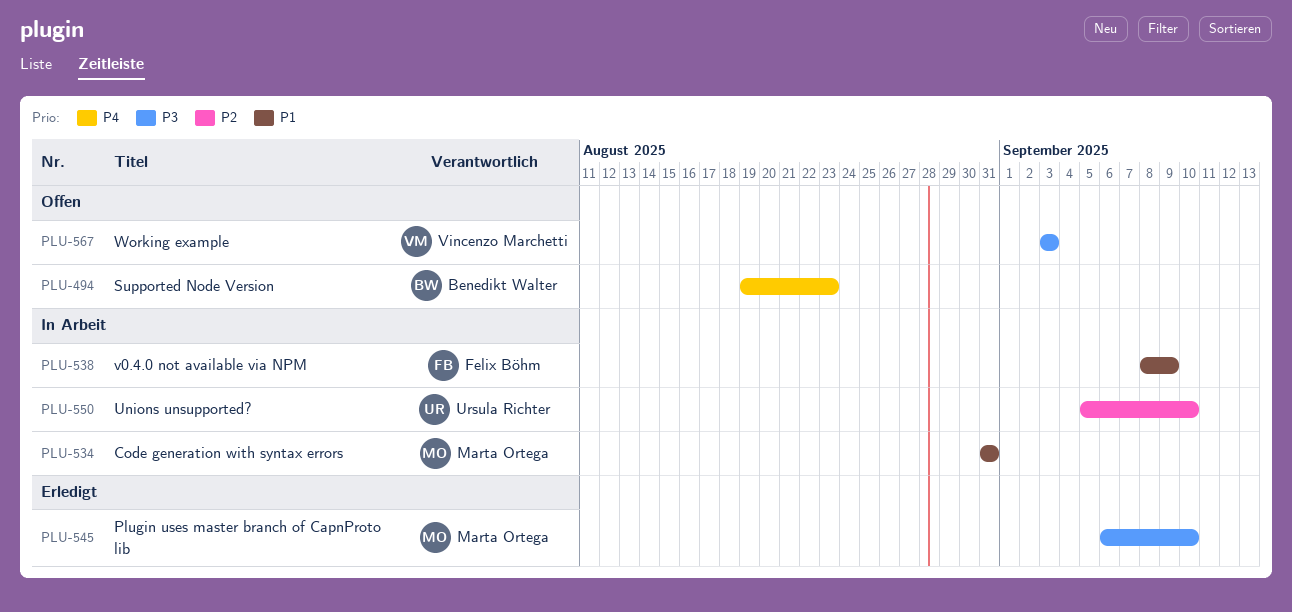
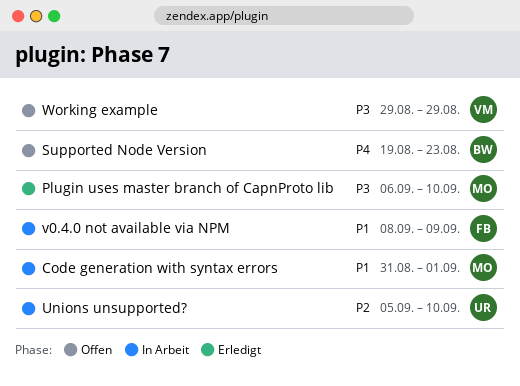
Code generation with syntax errors, due: Aug 31 -> Sep 1
Working example, start: Sep 3 -> Aug 29
Working example, due: Sep 3 -> Aug 29

